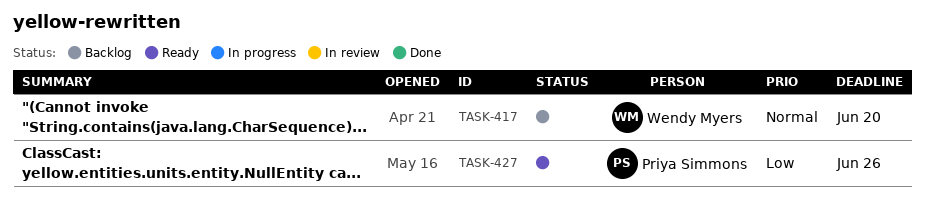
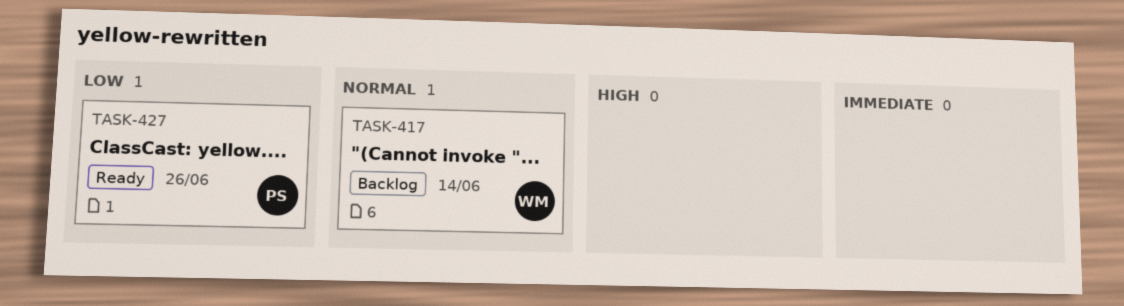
TASK-417, due: Jun 20 -> Jun 14

